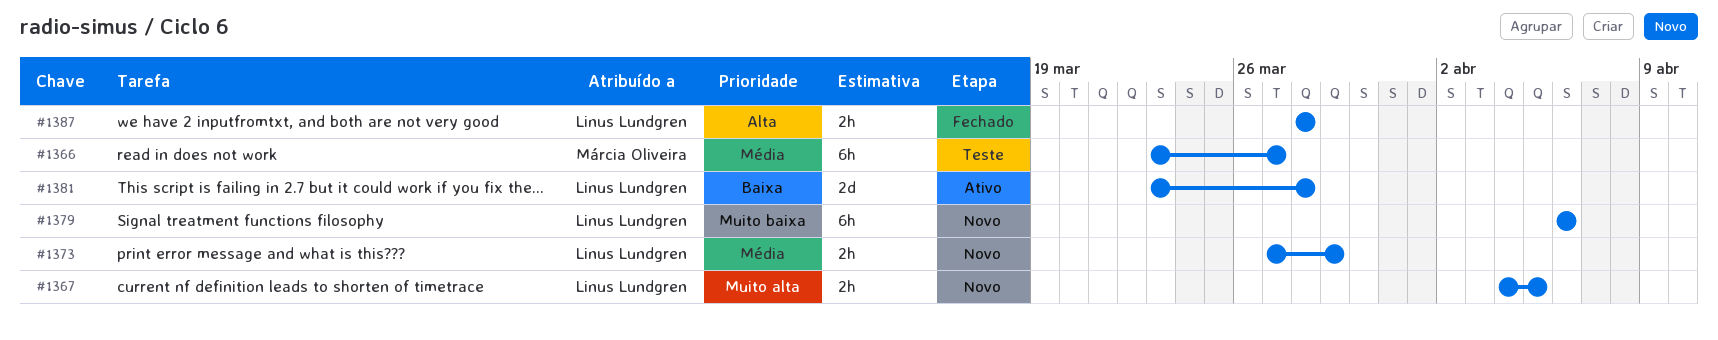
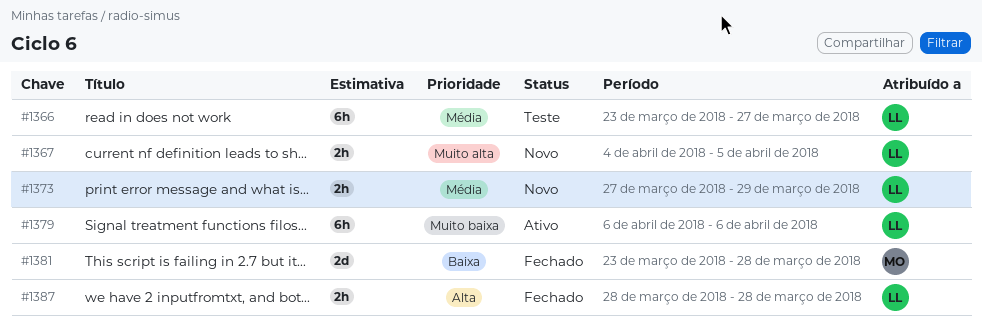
#1366, owner: Márcia Oliveira -> Linus Lundgren
#1379, status: Novo -> Ativo
#1381, status: Ativo -> Fechado
#1381, owner: Linus Lundgren -> Márcia Oliveira

